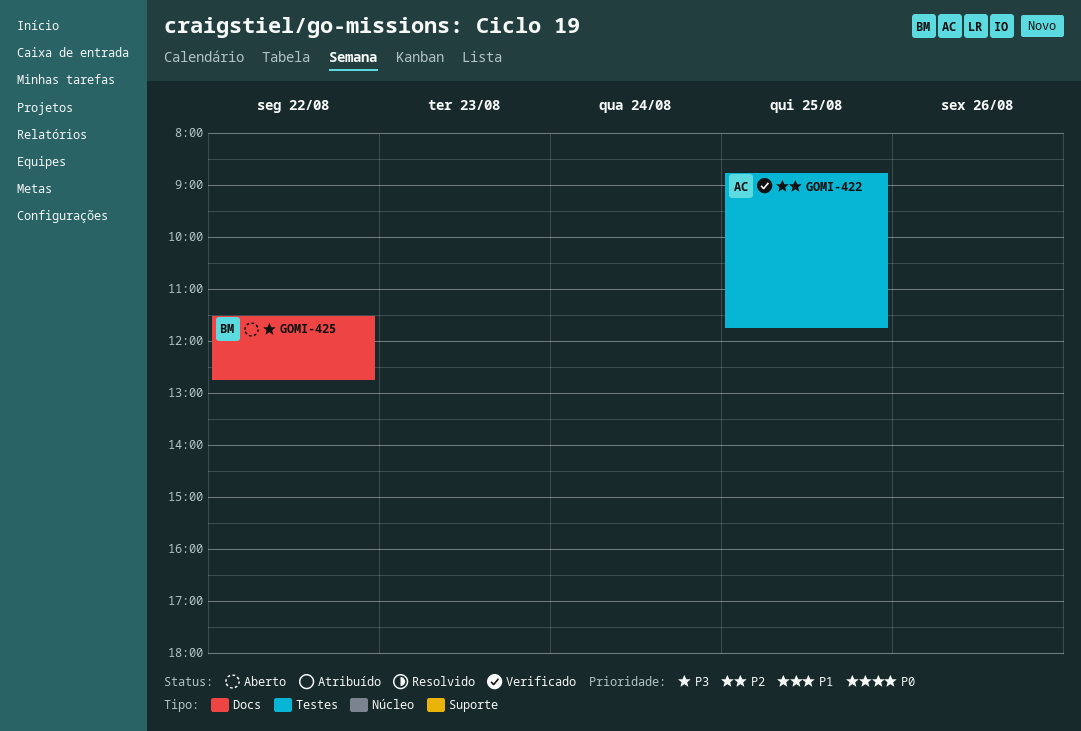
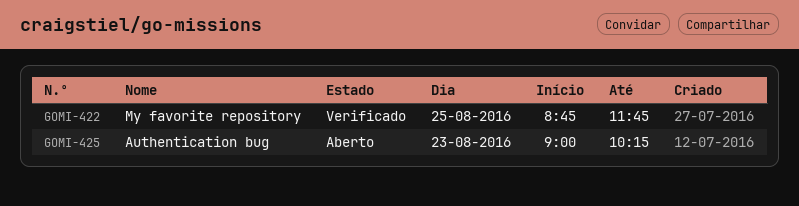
GOMI-425, day: Aug 22 -> Aug 23
GOMI-425, begins: 11:30 -> 09:00
GOMI-425, ends: 12:45 -> 10:15

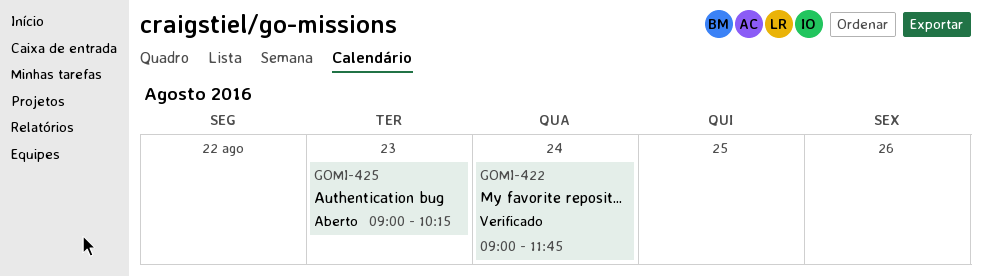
GOMI-422, day: Aug 25 -> Aug 24
GOMI-422, begins: 08:45 -> 09:00

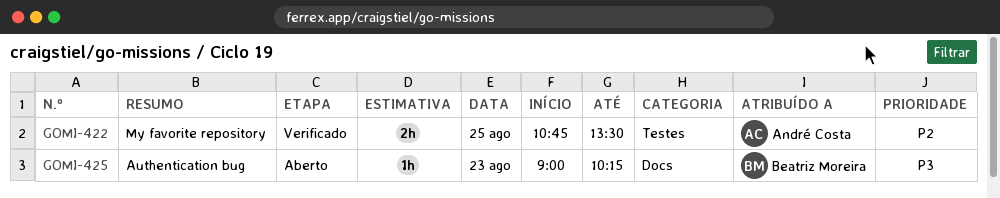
GOMI-422, day: Aug 24 -> Aug 25
GOMI-422, begins: 09:00 -> 10:45
GOMI-422, ends: 11:45 -> 13:30

